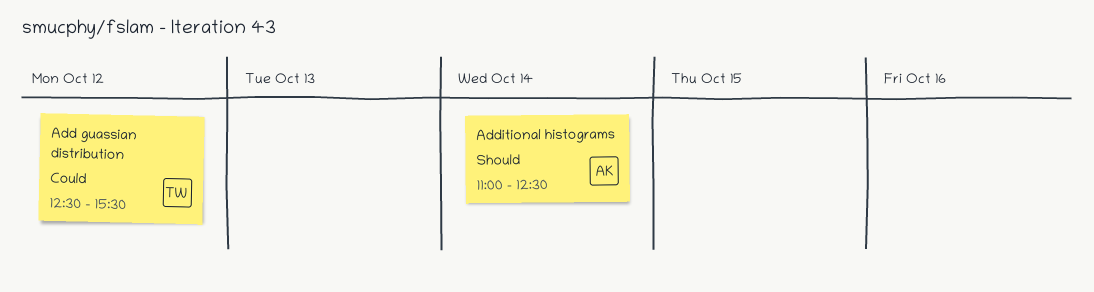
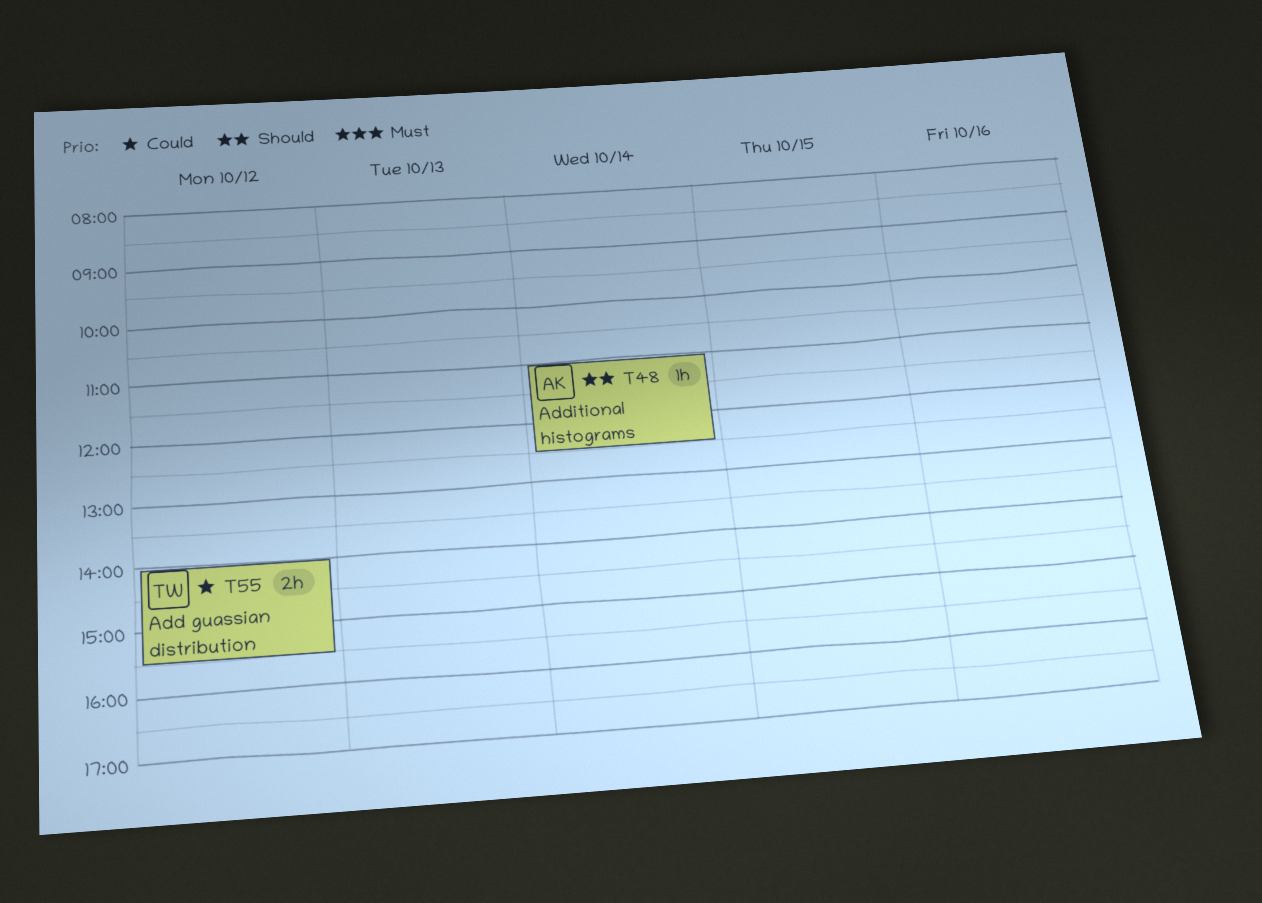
Add guassian distribution, begins: 12:30 -> 14:00

